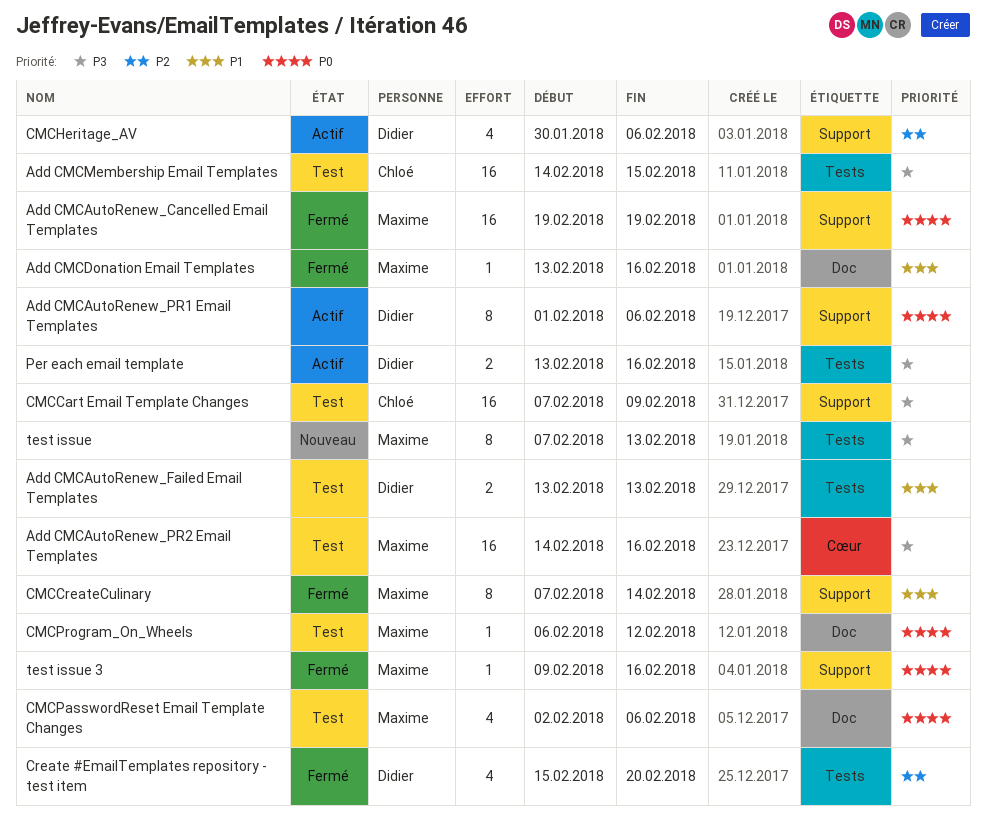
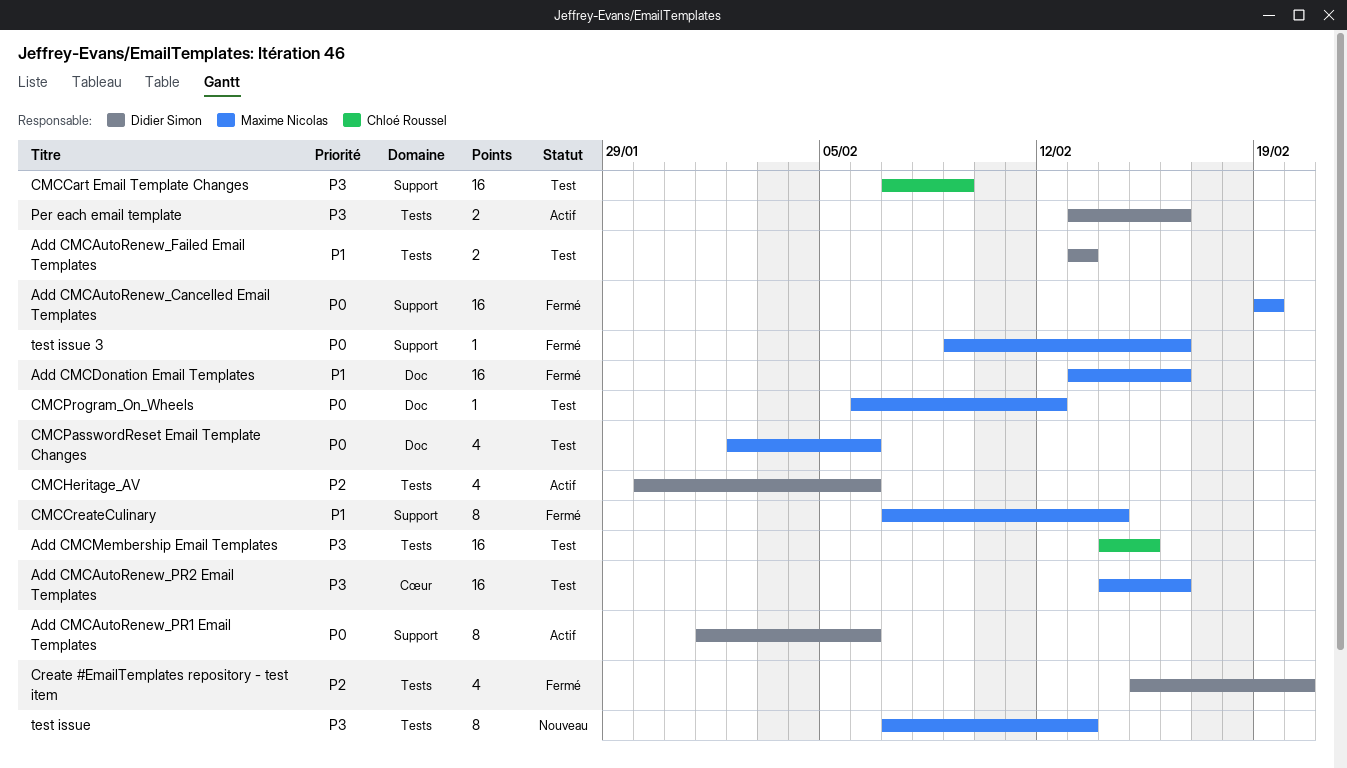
Add CMCDonation Email Templates, estimate: 1 -> 16
CMCHeritage_AV, label: Support -> Tests

